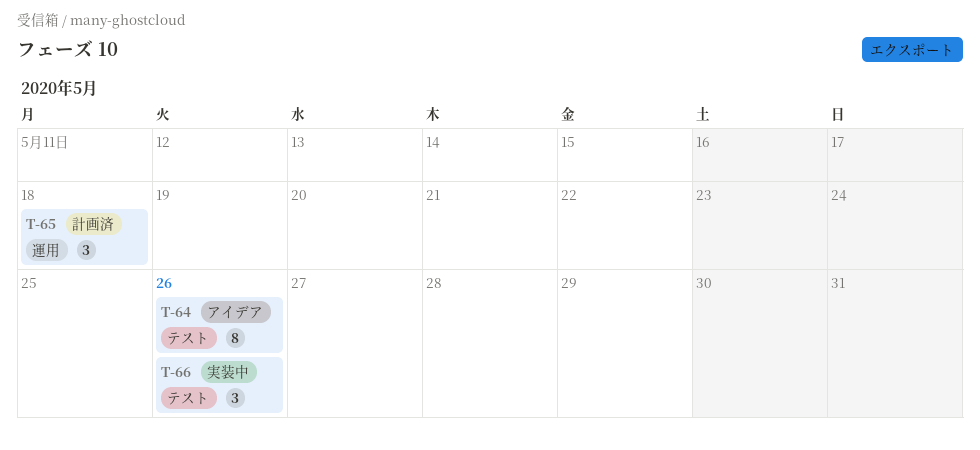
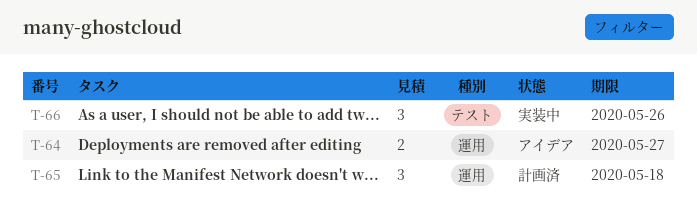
T-64, label: テスト -> 運用
T-64, estimate: 8 -> 2
T-64, due: May 26 -> May 27

